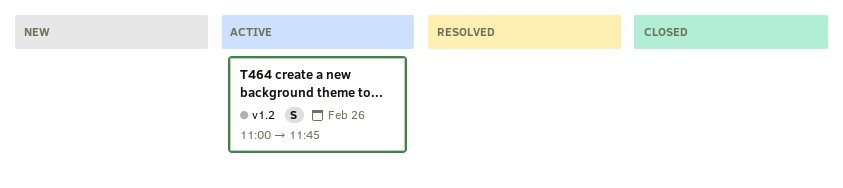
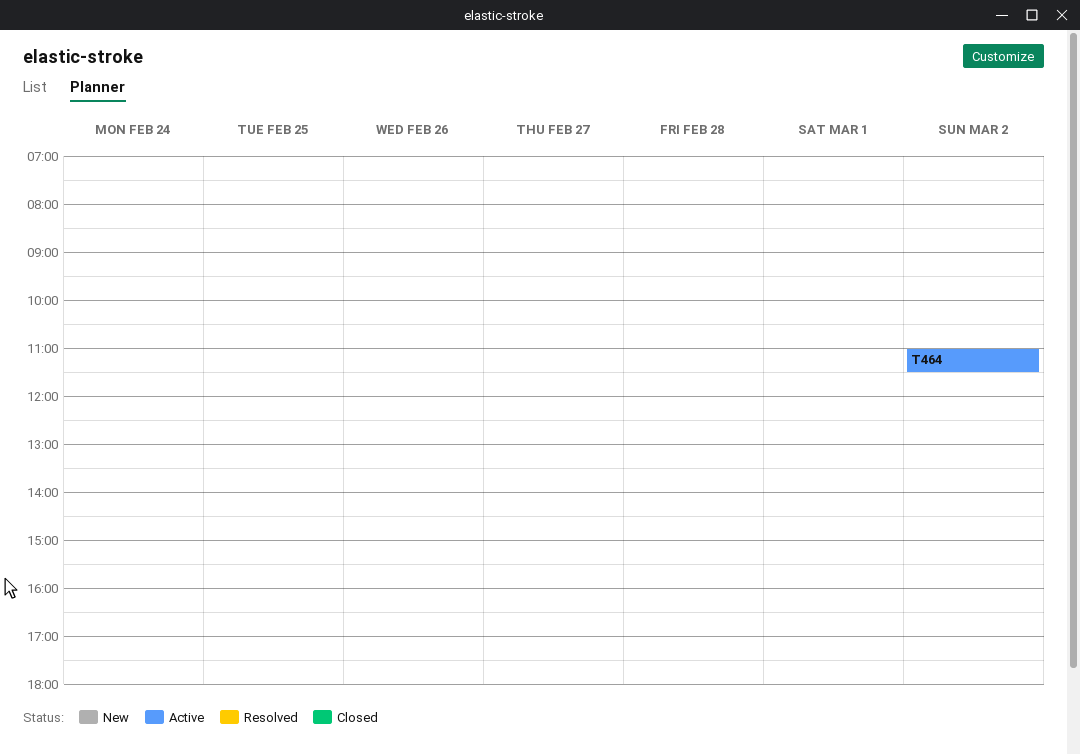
T464, day: Feb 26 -> Mar 2
T464, ends: 11:45 -> 11:30

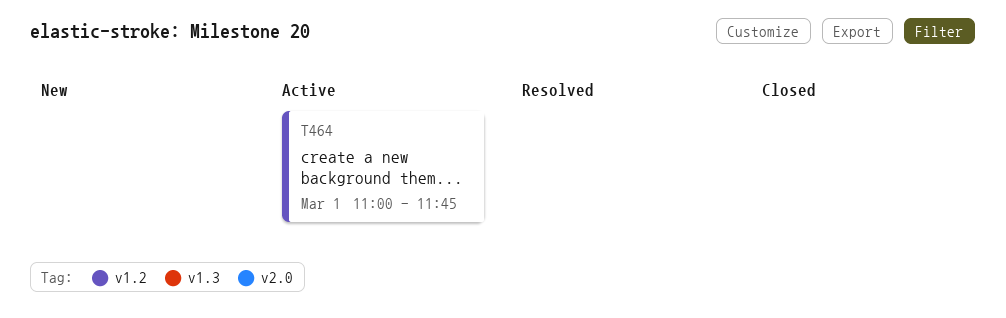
T464, day: Mar 2 -> Mar 1
T464, ends: 11:30 -> 11:45

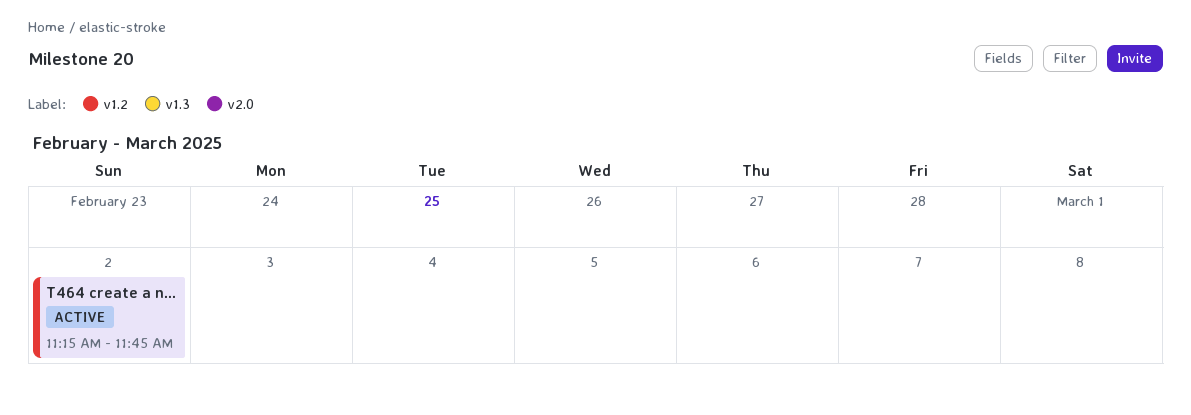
T464, day: Mar 1 -> Mar 2
T464, begins: 11:00 -> 11:15

